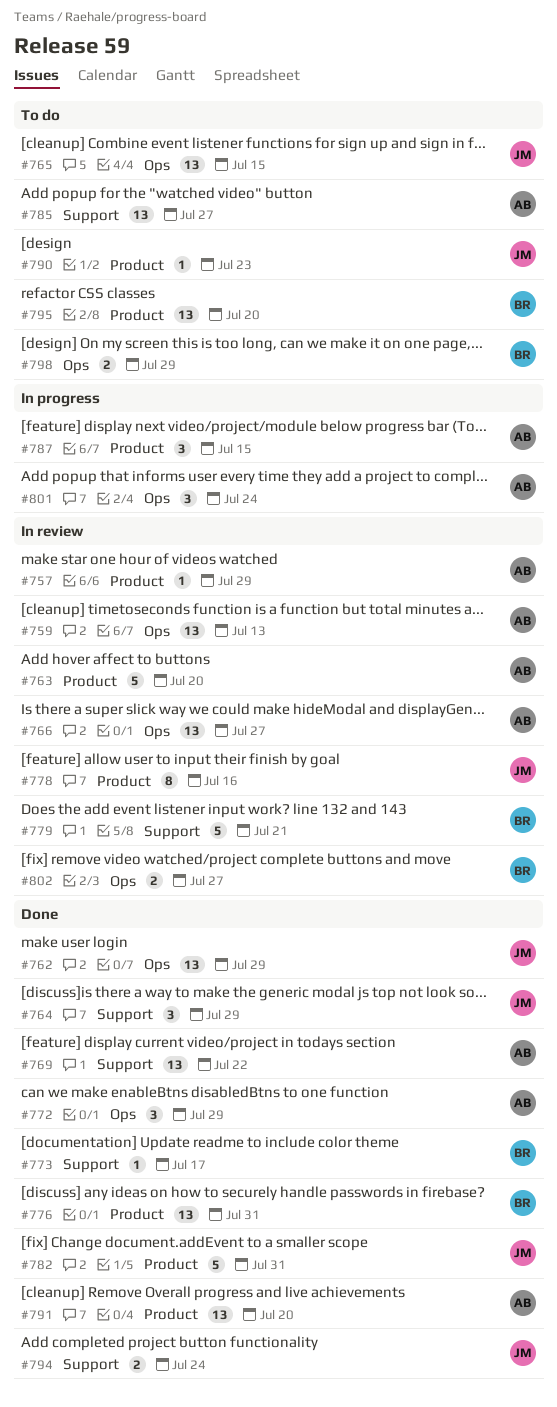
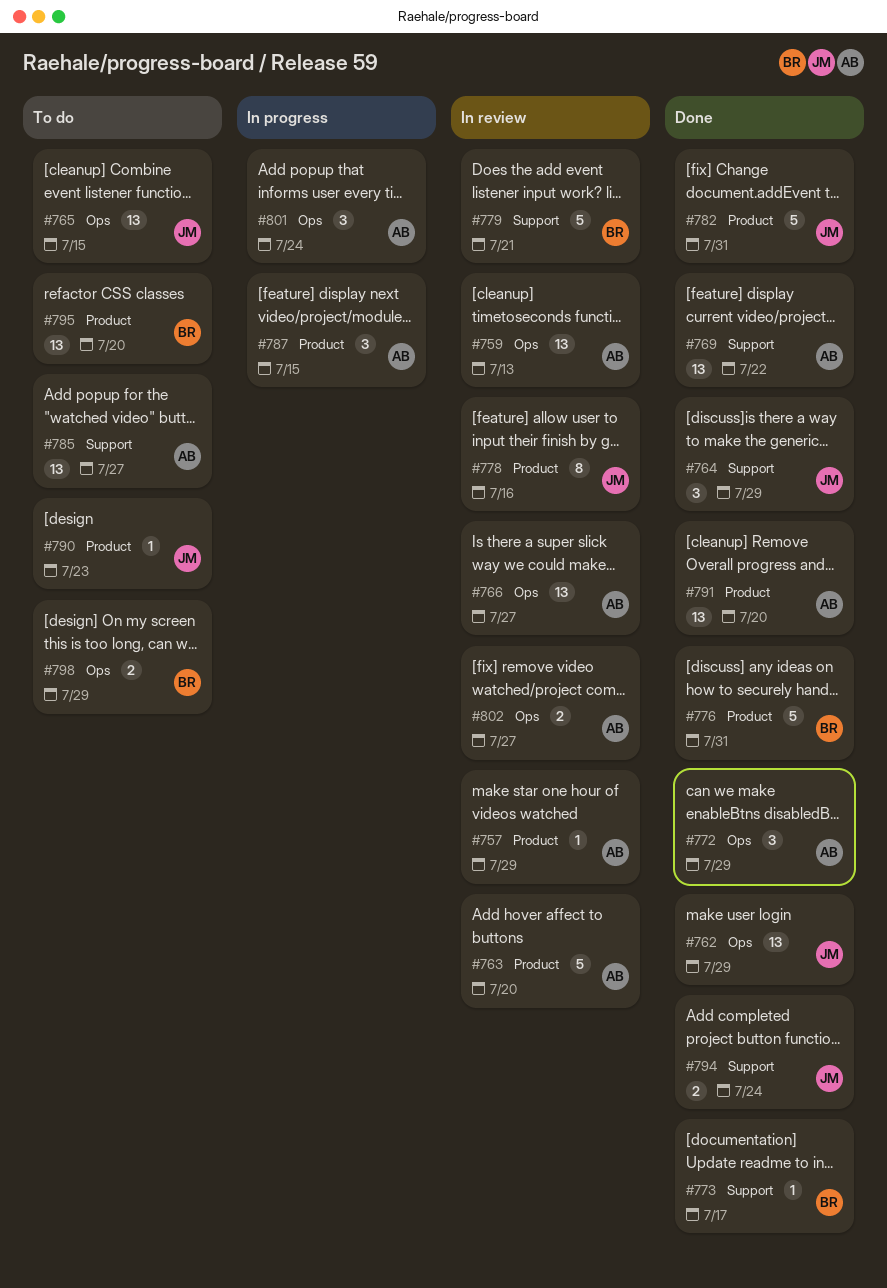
#776, estimate: 13 -> 5
#802, owner: BR -> AB

